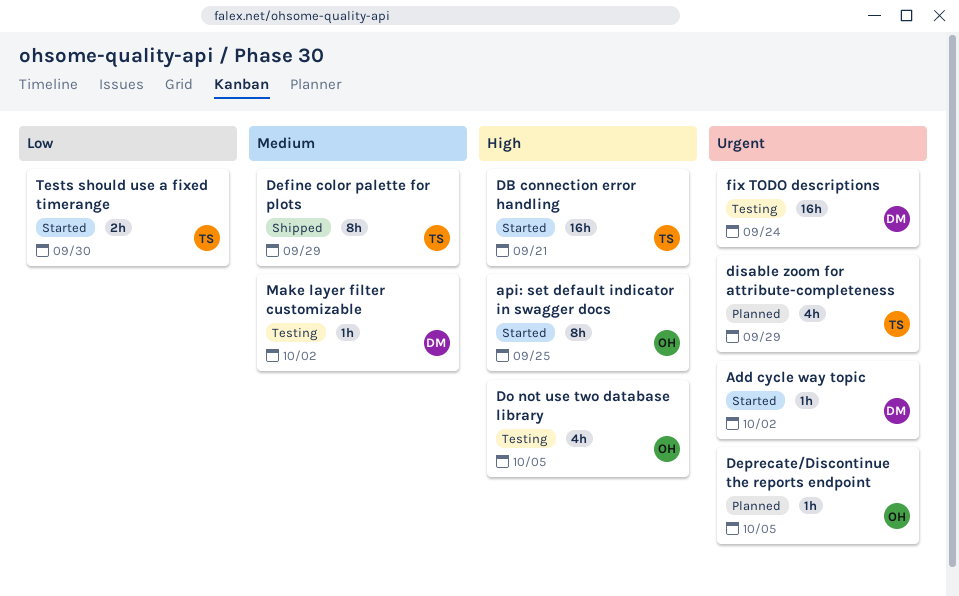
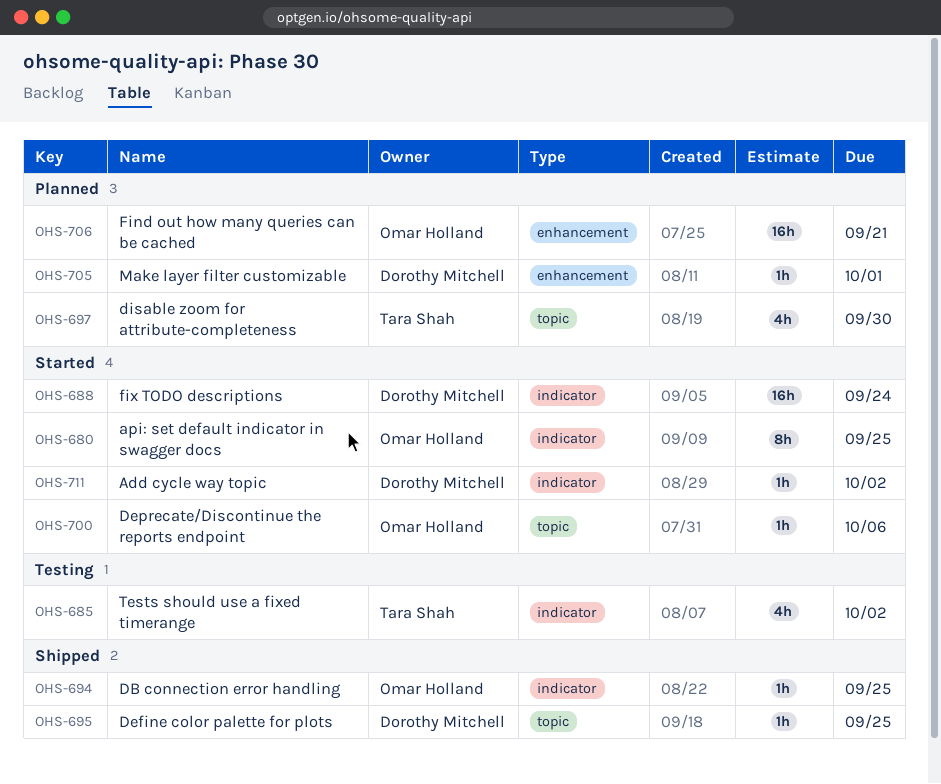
DB connection error handling, status: Started -> Shipped
DB connection error handling, owner: Tara Shah -> Omar Holland
DB connection error handling, estimate: 16h -> 1h
DB connection error handling, due: Sep 21 -> Sep 25
Define color palette for plots, owner: Tara Shah -> Dorothy Mitchell
Define color palette for plots, estimate: 8h -> 1h
Define color palette for plots, due: Sep 29 -> Sep 25
Deprecate/Discontinue the reports endpoint, status: Planned -> Started
Deprecate/Discontinue the reports endpoint, due: Oct 5 -> Oct 6
disable zoom for attribute-completeness, due: Sep 29 -> Sep 30
Do not use two database library: present -> none
Find out how many queries can be cached: none -> present
fix TODO descriptions, status: Testing -> Started
Make layer filter customizable, status: Testing -> Planned
Make layer filter customizable, due: Oct 2 -> Oct 1
Tests should use a fixed timerange, status: Started -> Testing
Tests should use a fixed timerange, estimate: 2h -> 4h
Tests should use a fixed timerange, due: Sep 30 -> Oct 2

